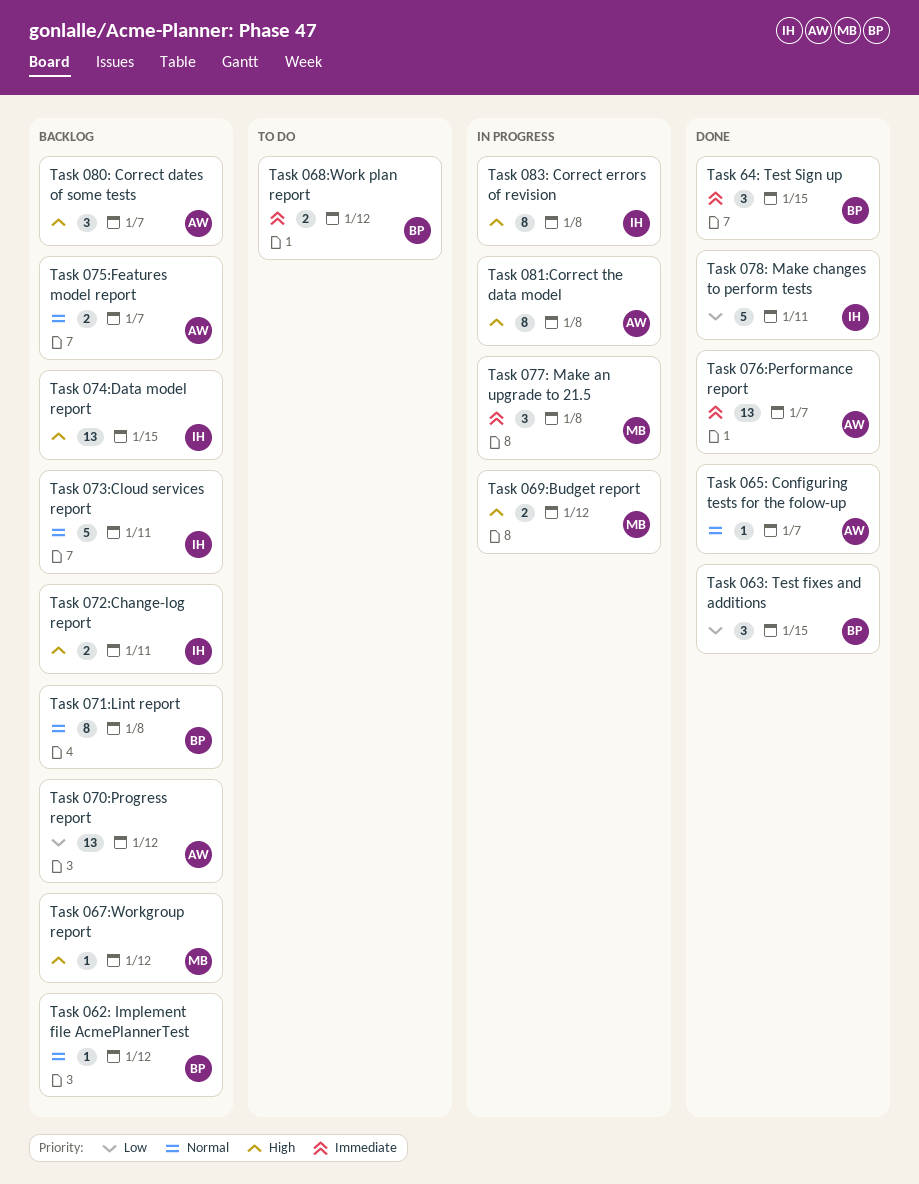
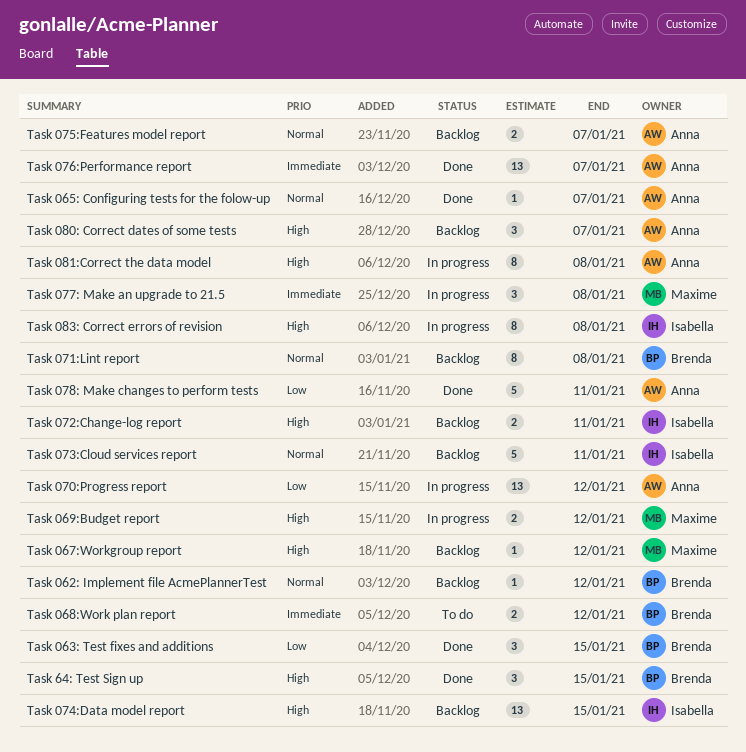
Task 070:Progress report, status: Backlog -> In progress
Task 078: Make changes to perform tests, owner: Isabella -> Anna
Task 64: Test Sign up, priority: Immediate -> High

